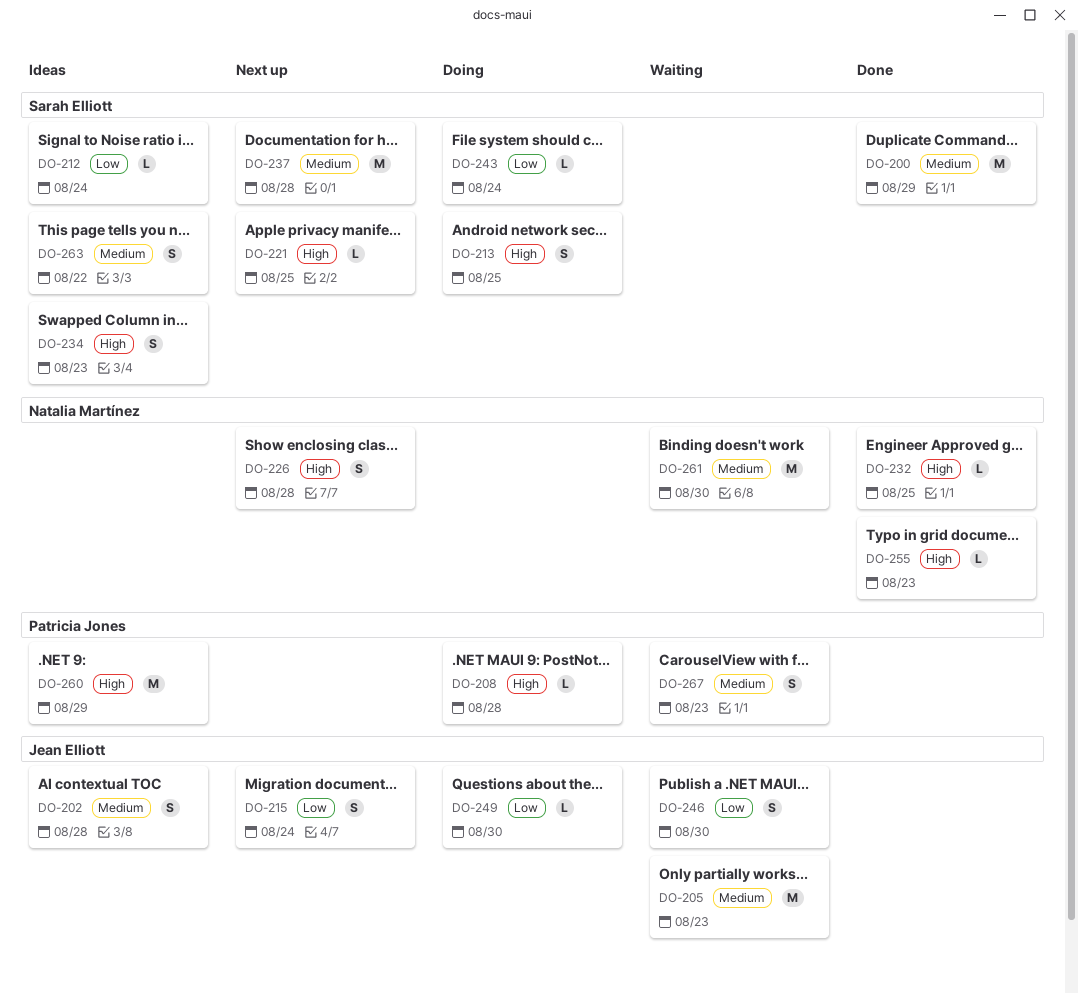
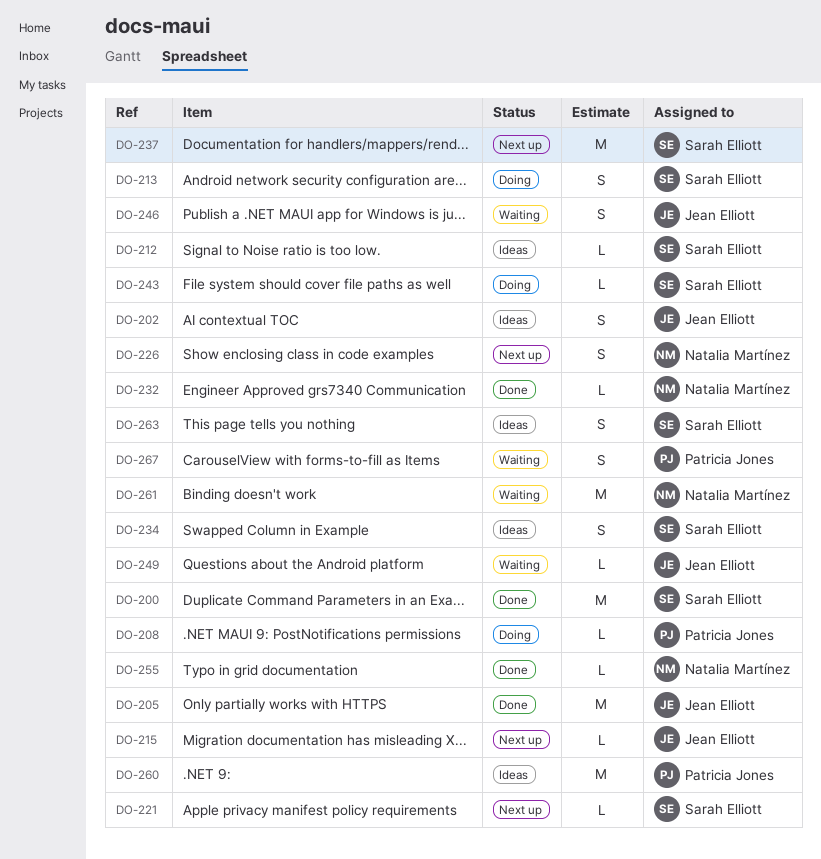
DO-205, status: Waiting -> Done
DO-215, estimate: S -> L
DO-249, status: Doing -> Waiting

